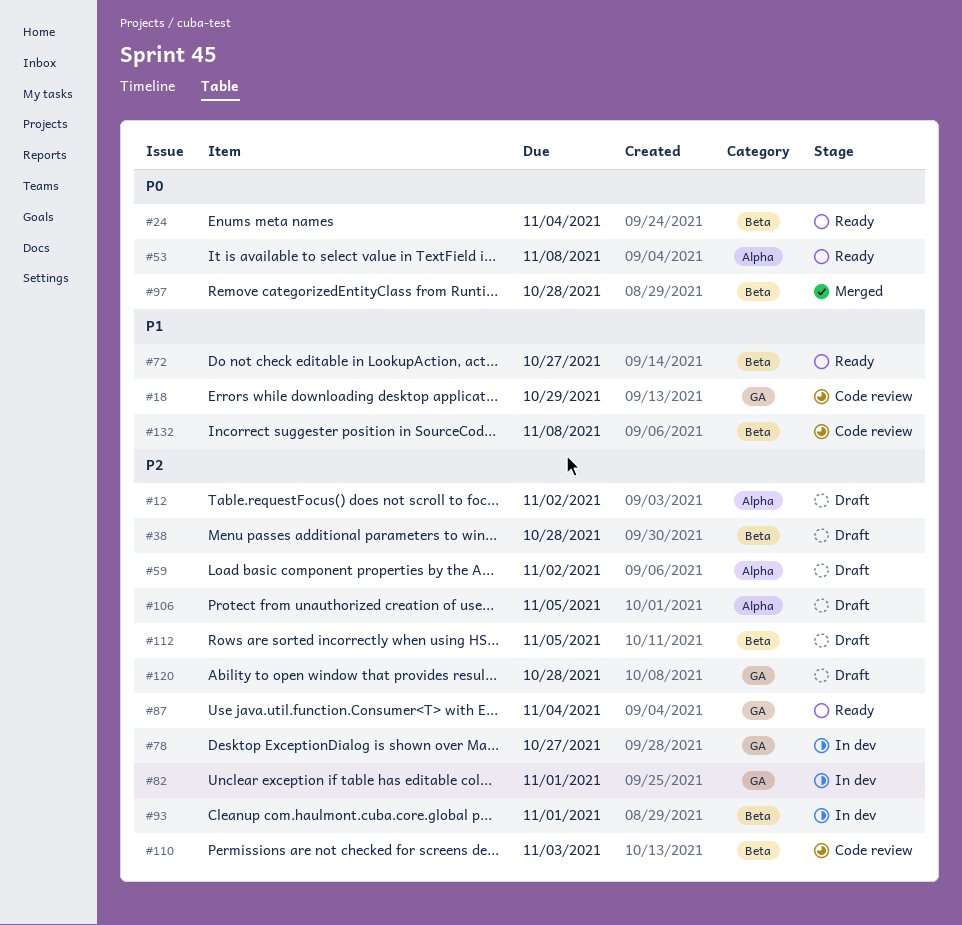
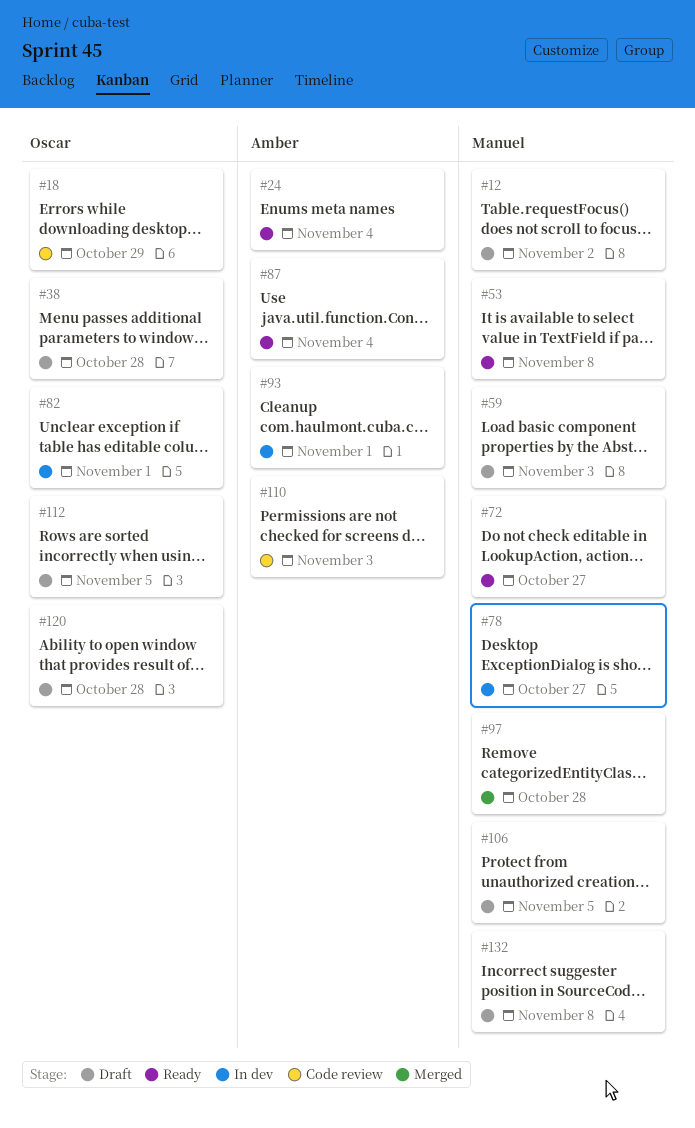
#59, due: Nov 2 -> Nov 3
#132, status: Code review -> Draft

